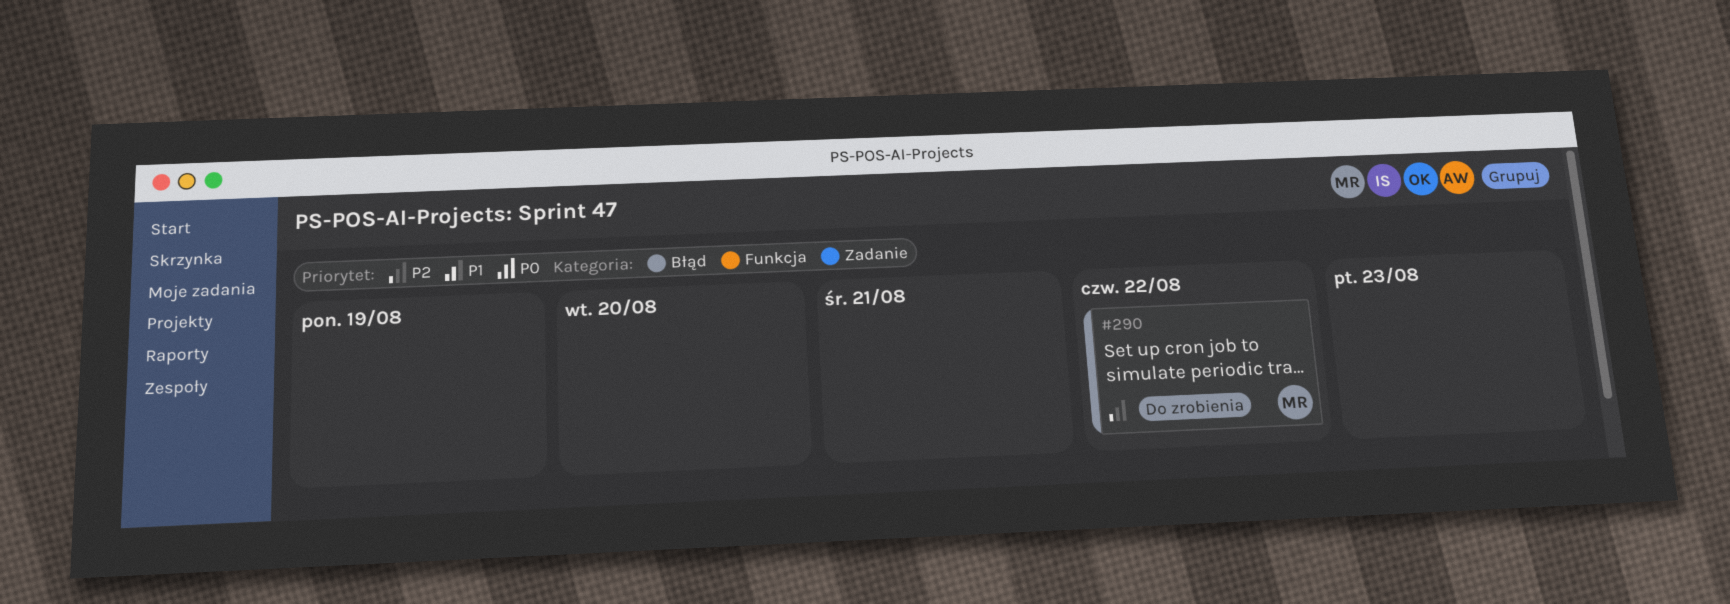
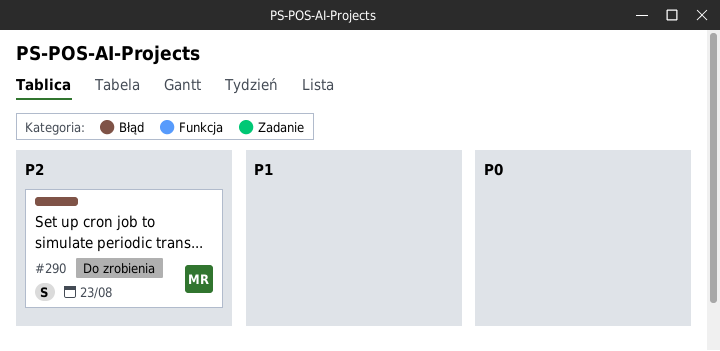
#290, due: Aug 22 -> Aug 23

